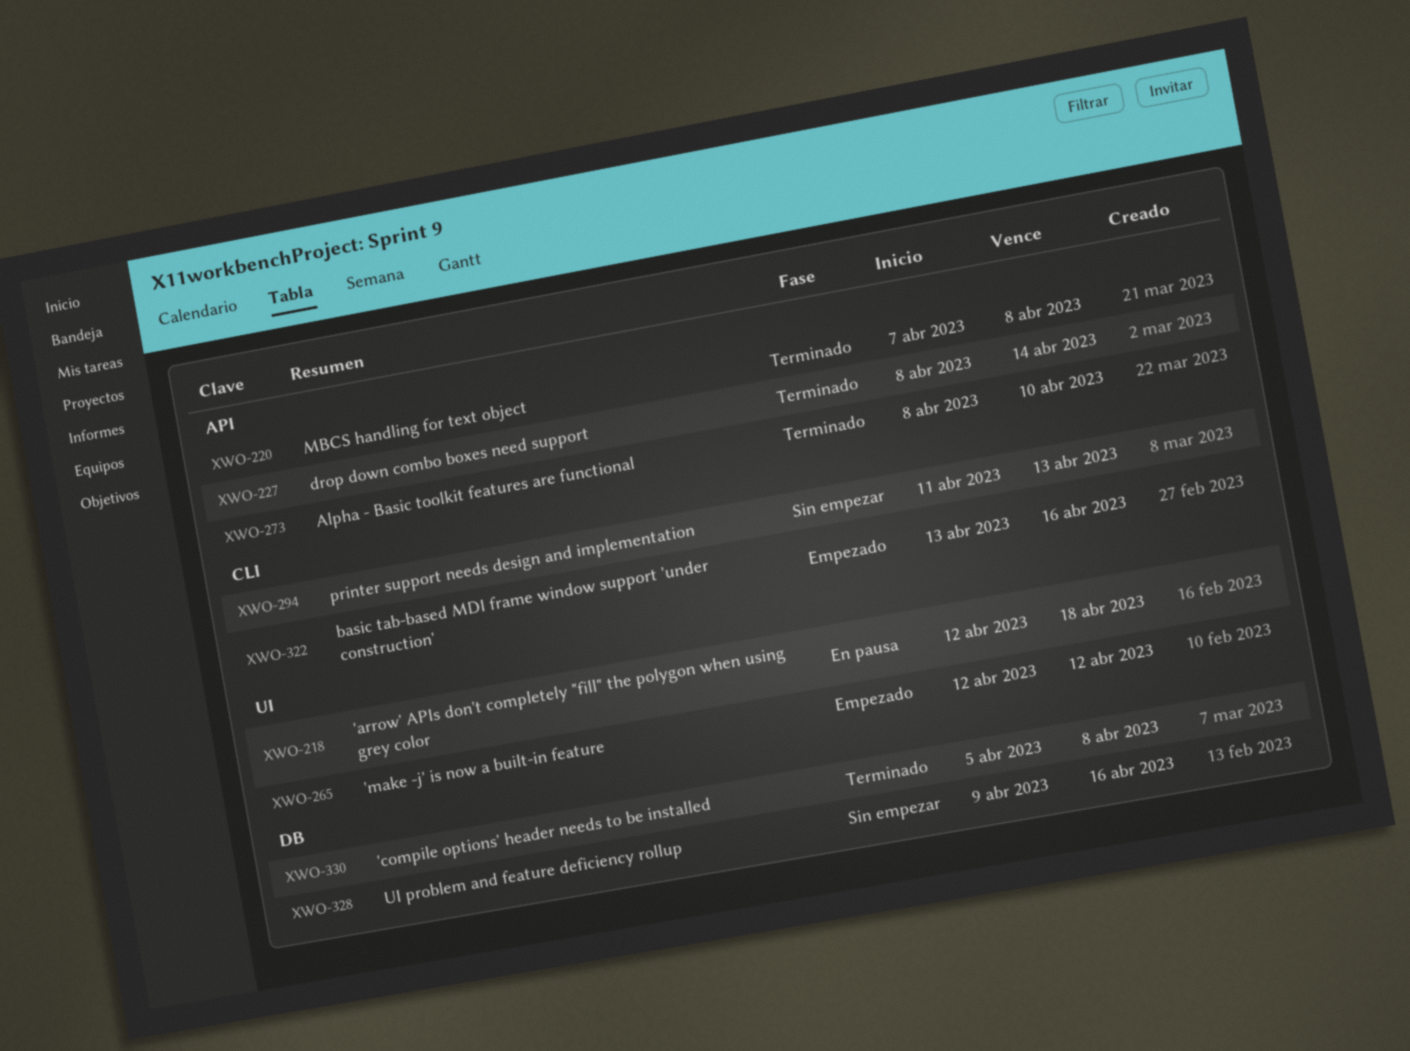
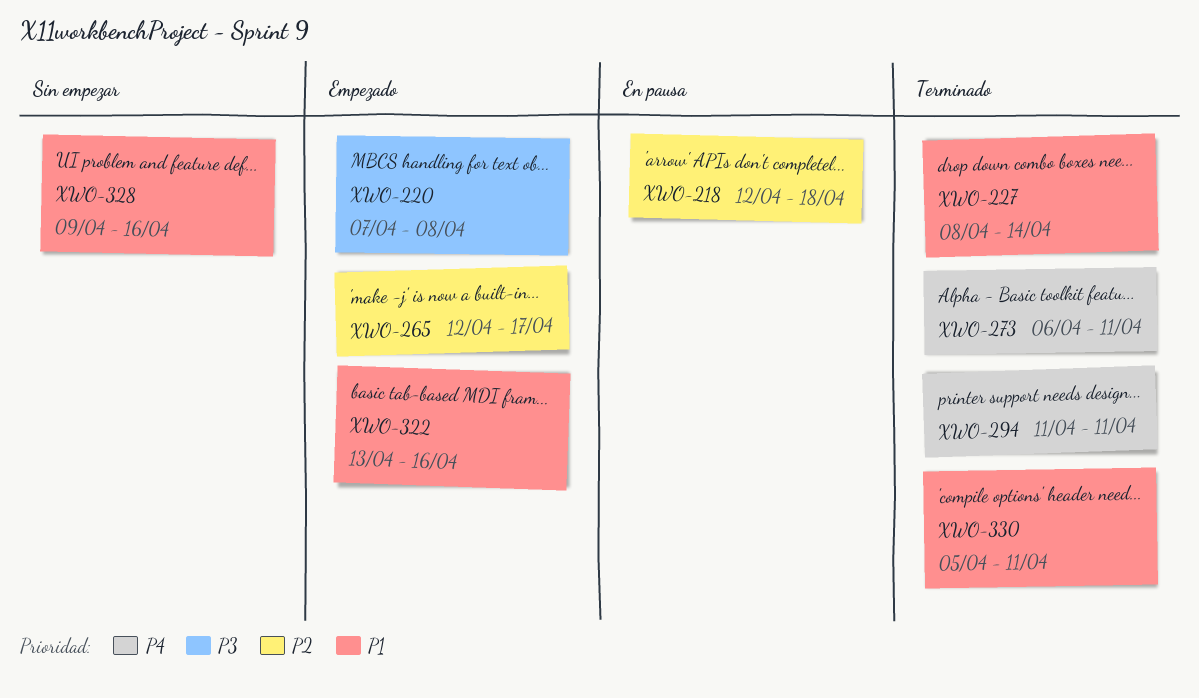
XWO-220, status: Terminado -> Empezado
XWO-265, due: Apr 12 -> Apr 17
XWO-273, start: Apr 8 -> Apr 6
XWO-273, due: Apr 10 -> Apr 11
XWO-294, status: Sin empezar -> Terminado
XWO-294, due: Apr 13 -> Apr 11
XWO-330, due: Apr 8 -> Apr 11

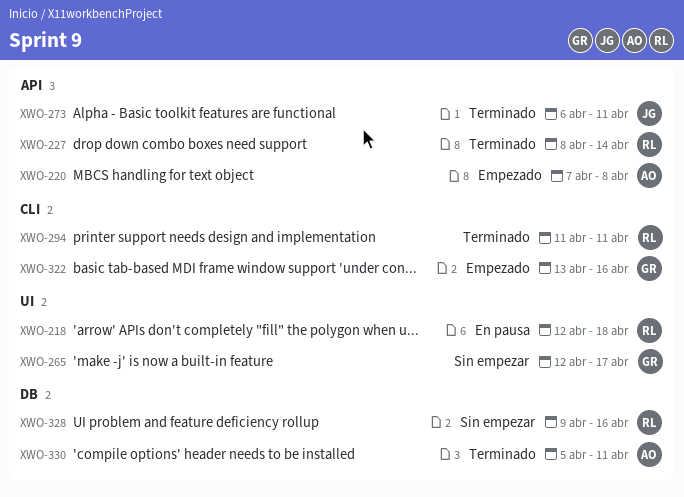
XWO-265, status: Empezado -> Sin empezar

